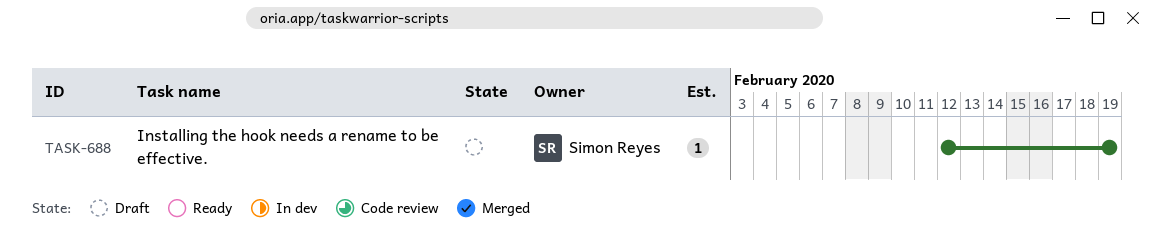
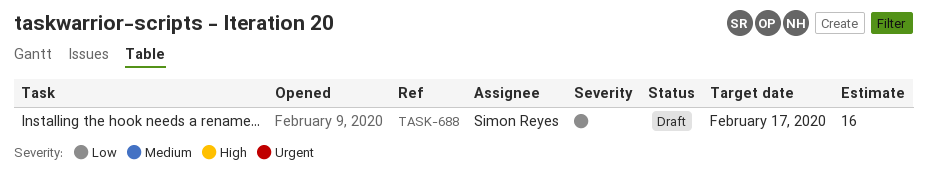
TASK-688, estimate: 1 -> 16
TASK-688, due: Feb 19 -> Feb 17

